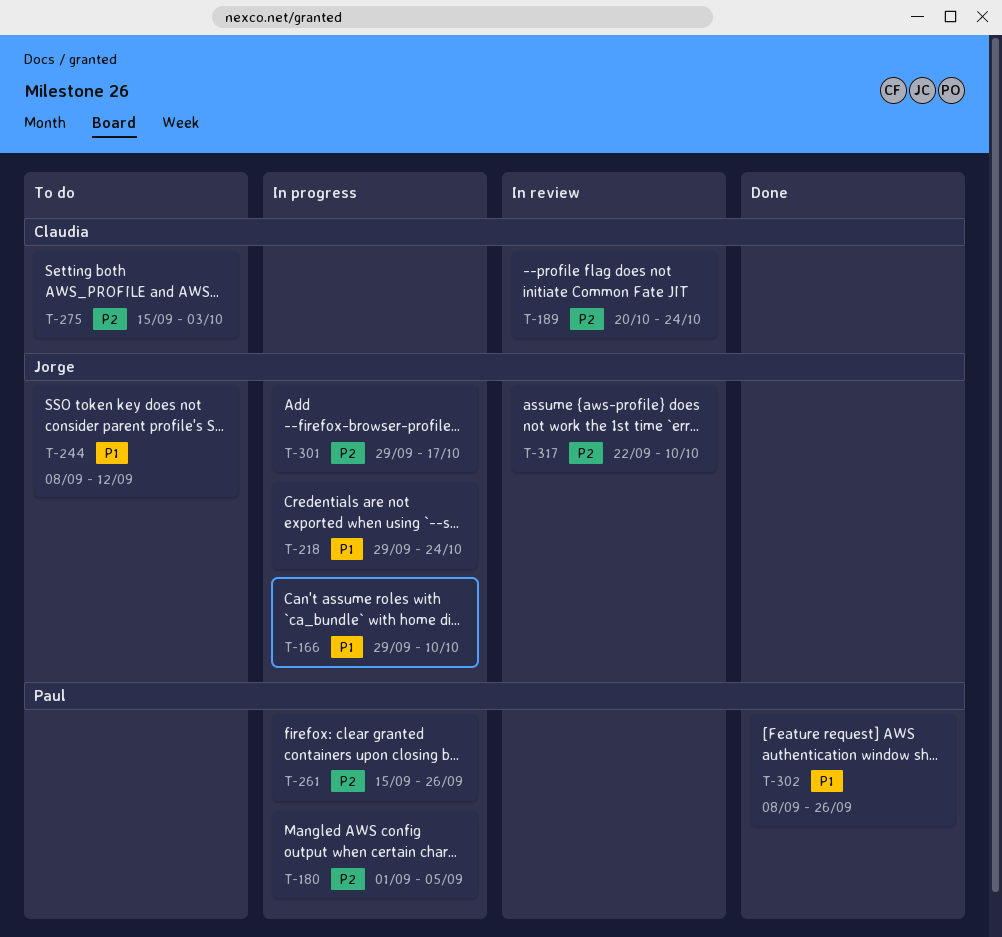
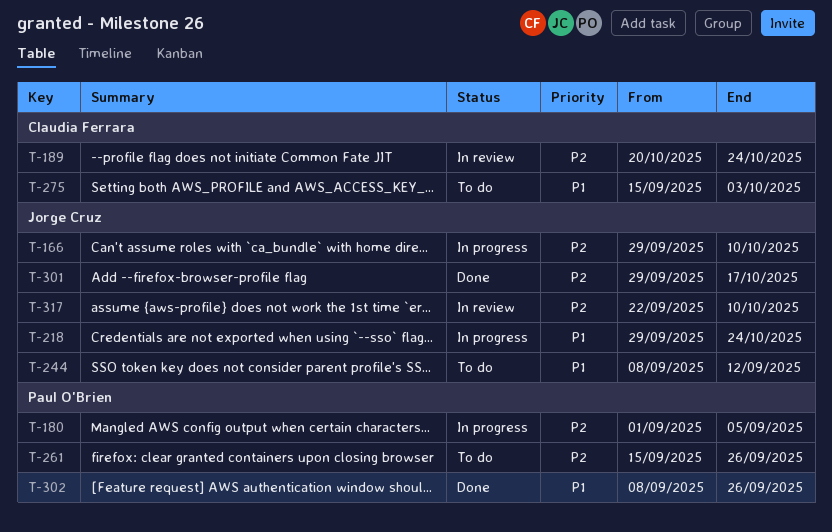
T-166, priority: P1 -> P2
T-261, status: In progress -> To do
T-275, priority: P2 -> P1
T-301, status: In progress -> Done

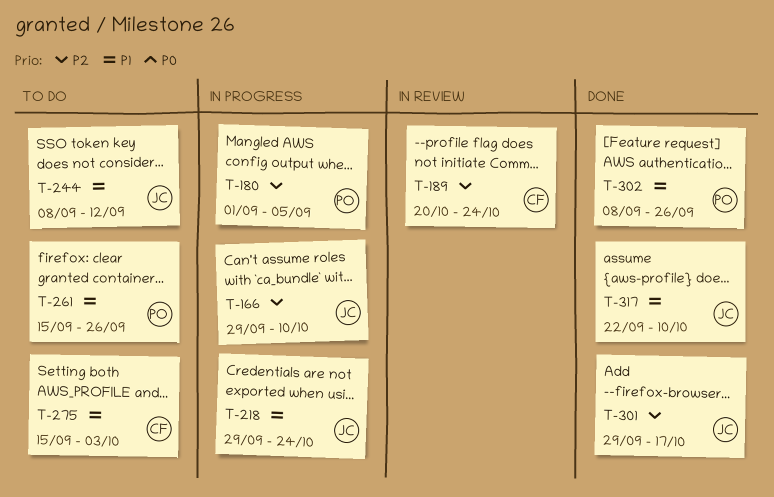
T-261, priority: P2 -> P1
T-317, status: In review -> Done
T-317, priority: P2 -> P1

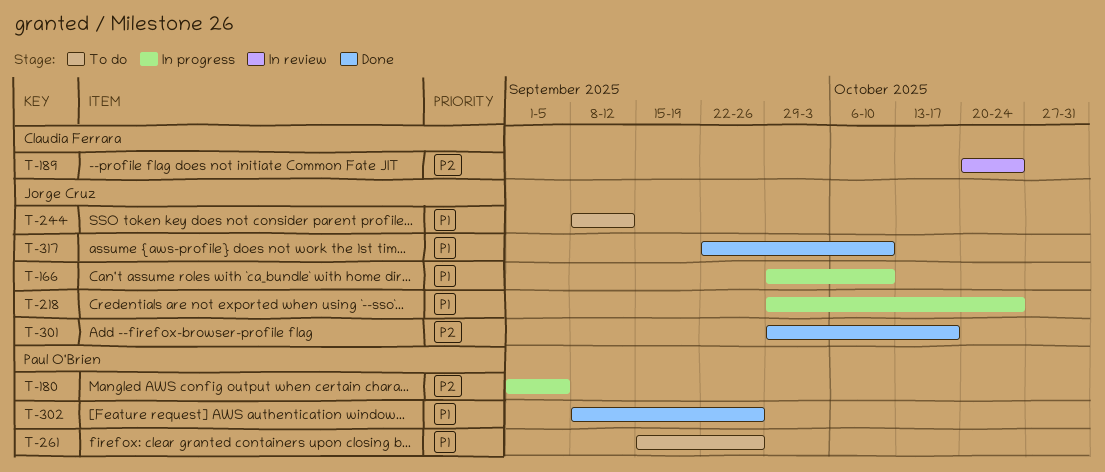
T-166, priority: P2 -> P1
T-275: present -> none

